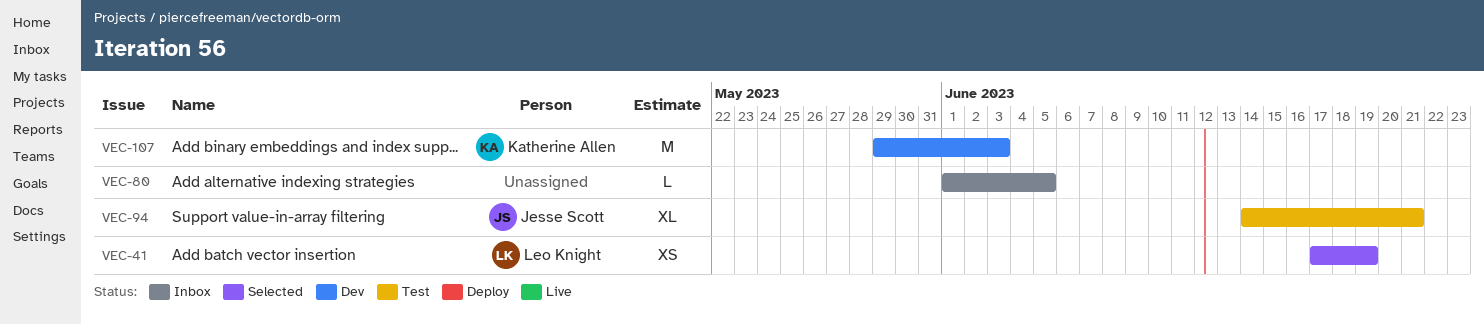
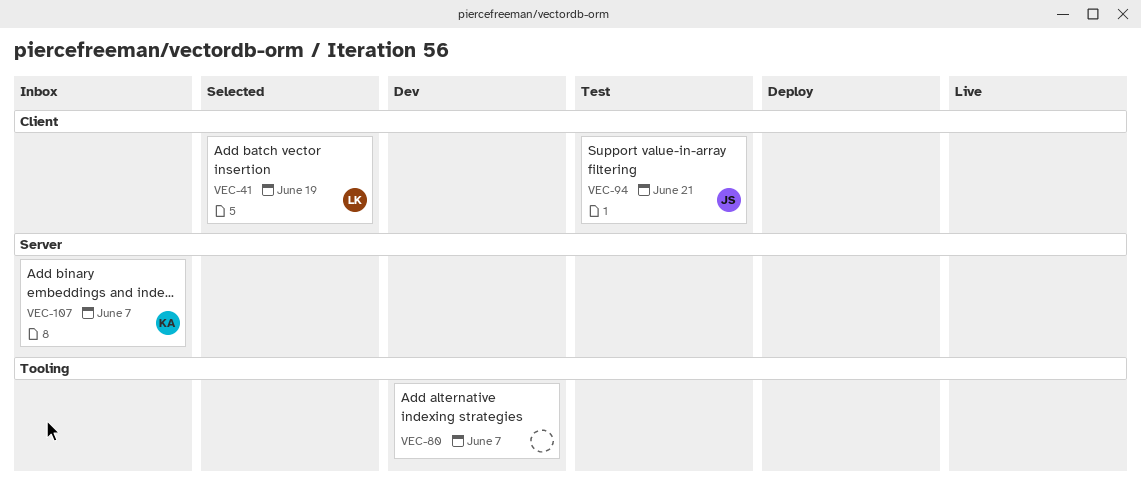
VEC-80, status: Inbox -> Dev
VEC-80, due: Jun 5 -> Jun 7
VEC-107, status: Dev -> Inbox
VEC-107, due: Jun 3 -> Jun 7

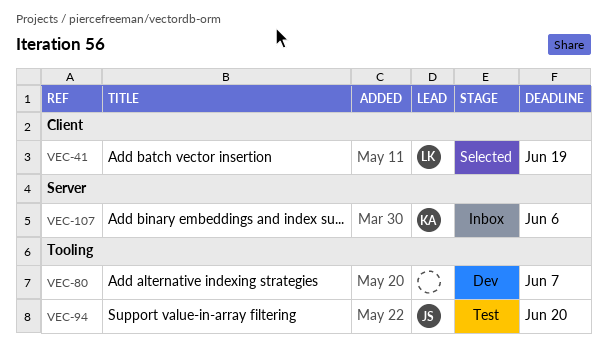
VEC-94, label: Client -> Tooling
VEC-94, due: Jun 21 -> Jun 20
VEC-107, due: Jun 7 -> Jun 6

